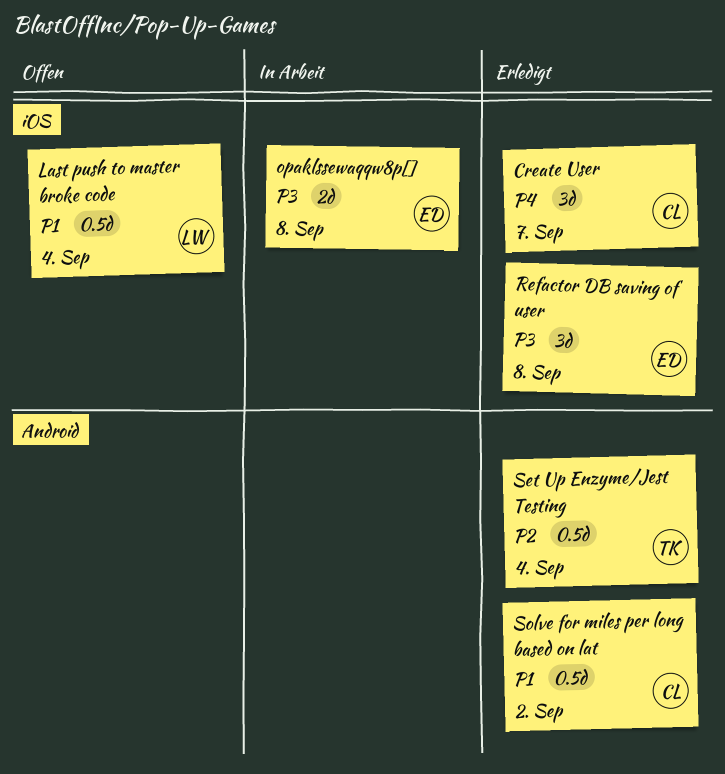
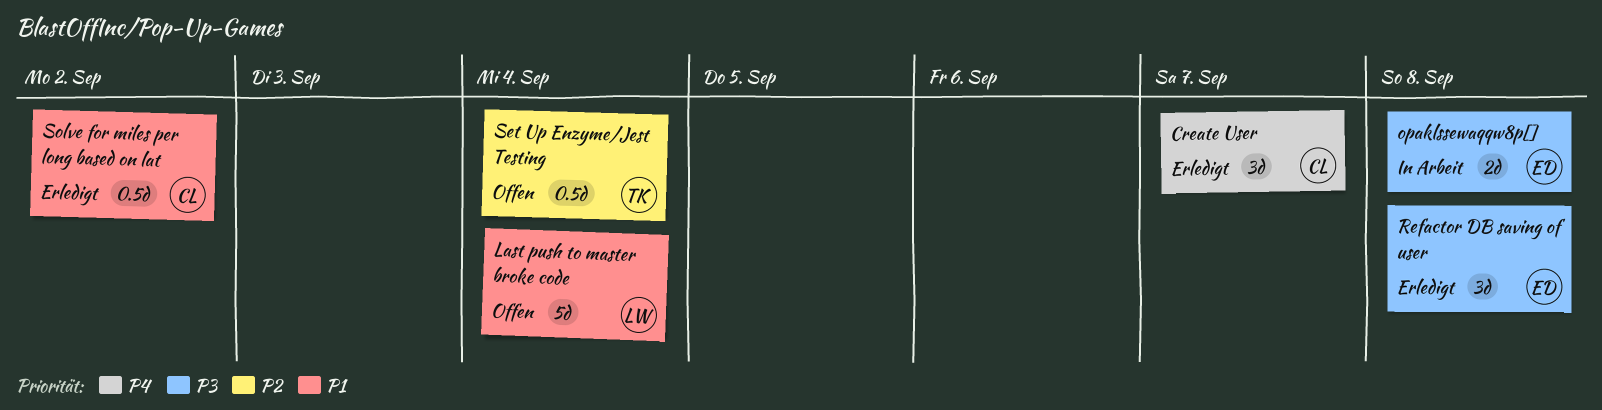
Last push to master broke code, estimate: 0.5d -> 5d
Set Up Enzyme/Jest Testing, status: Erledigt -> Offen

